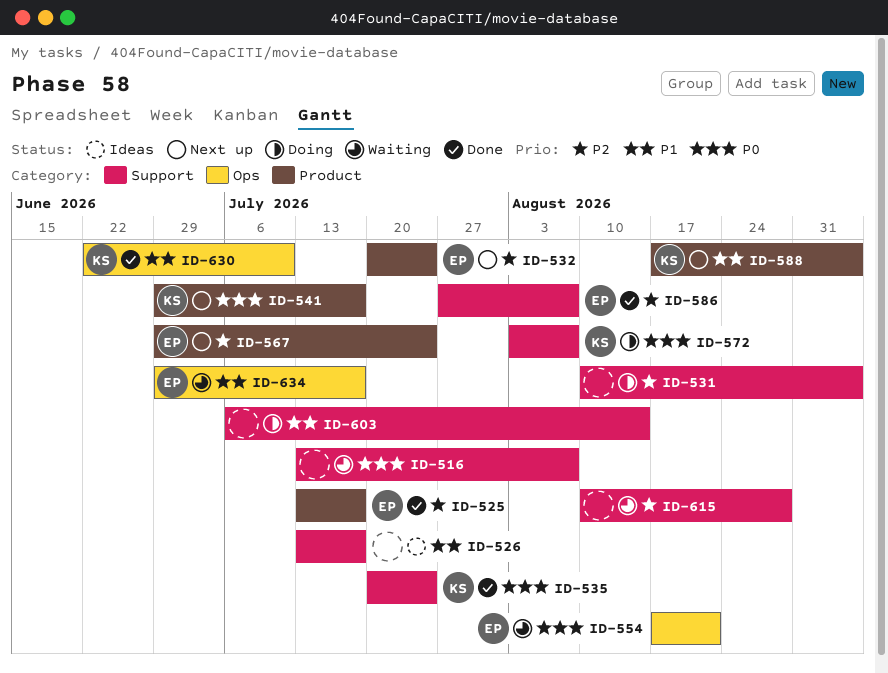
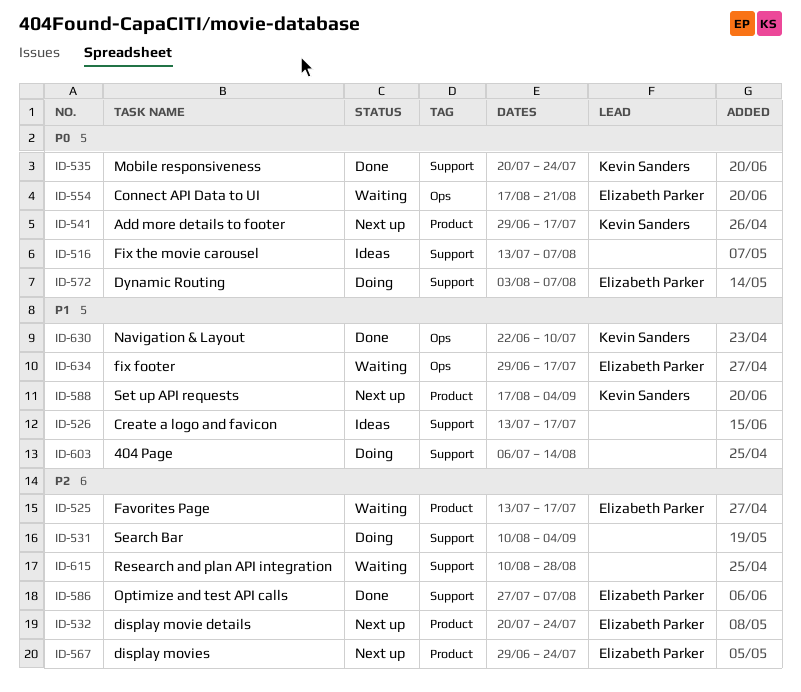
ID-516, status: Waiting -> Ideas
ID-525, status: Done -> Waiting
ID-572, owner: Kevin Sanders -> Elizabeth Parker

